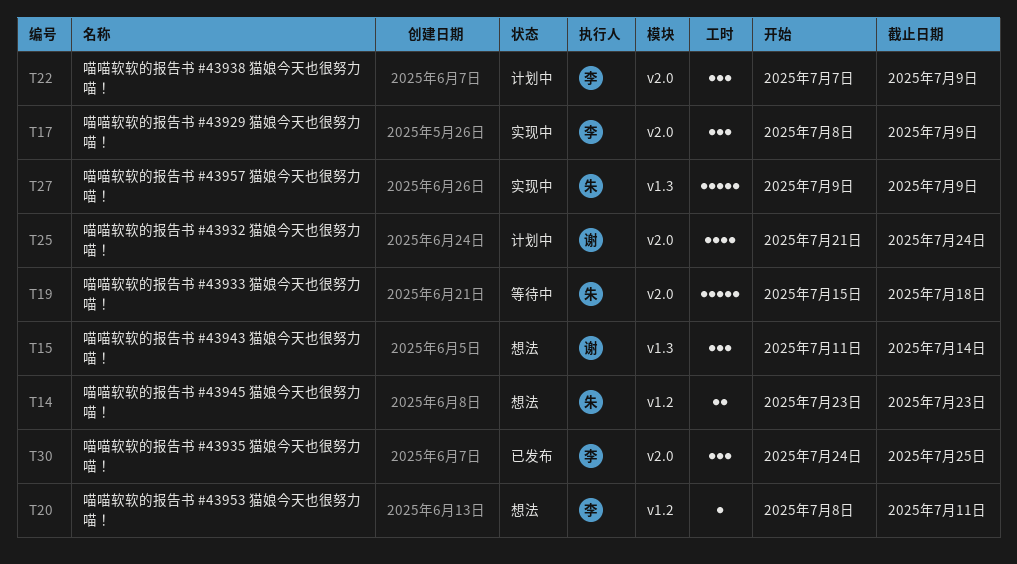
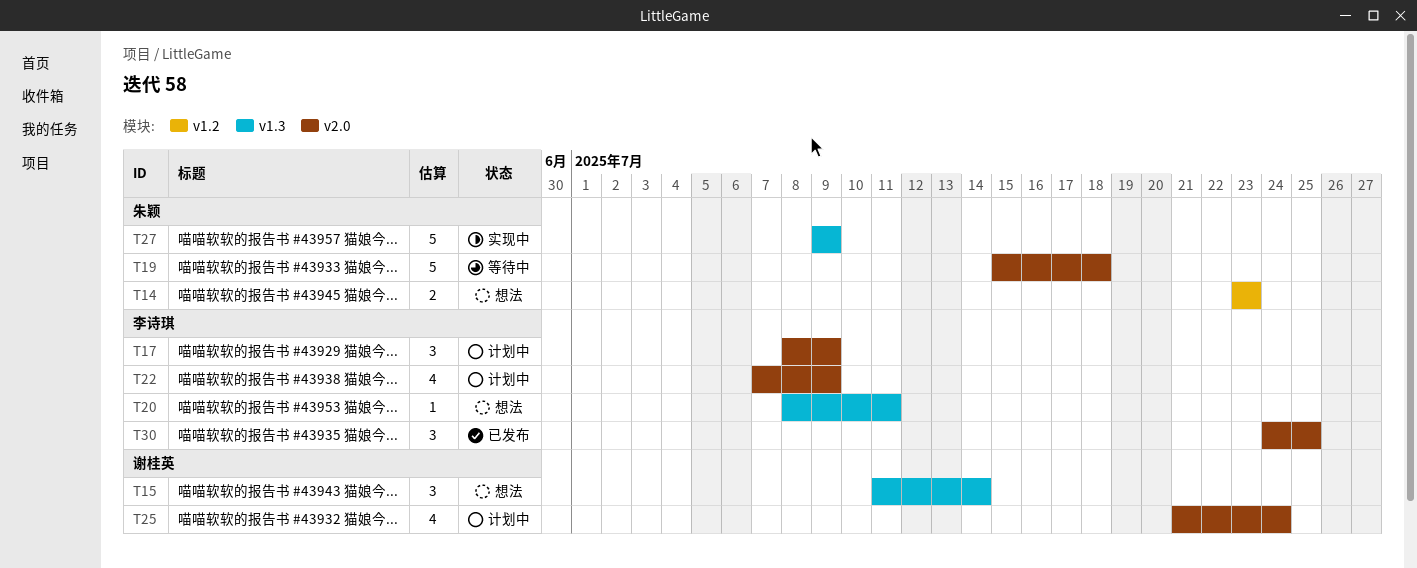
T17, status: 实现中 -> 计划中
T20, label: v1.2 -> v1.3
T22, estimate: 3 -> 4

